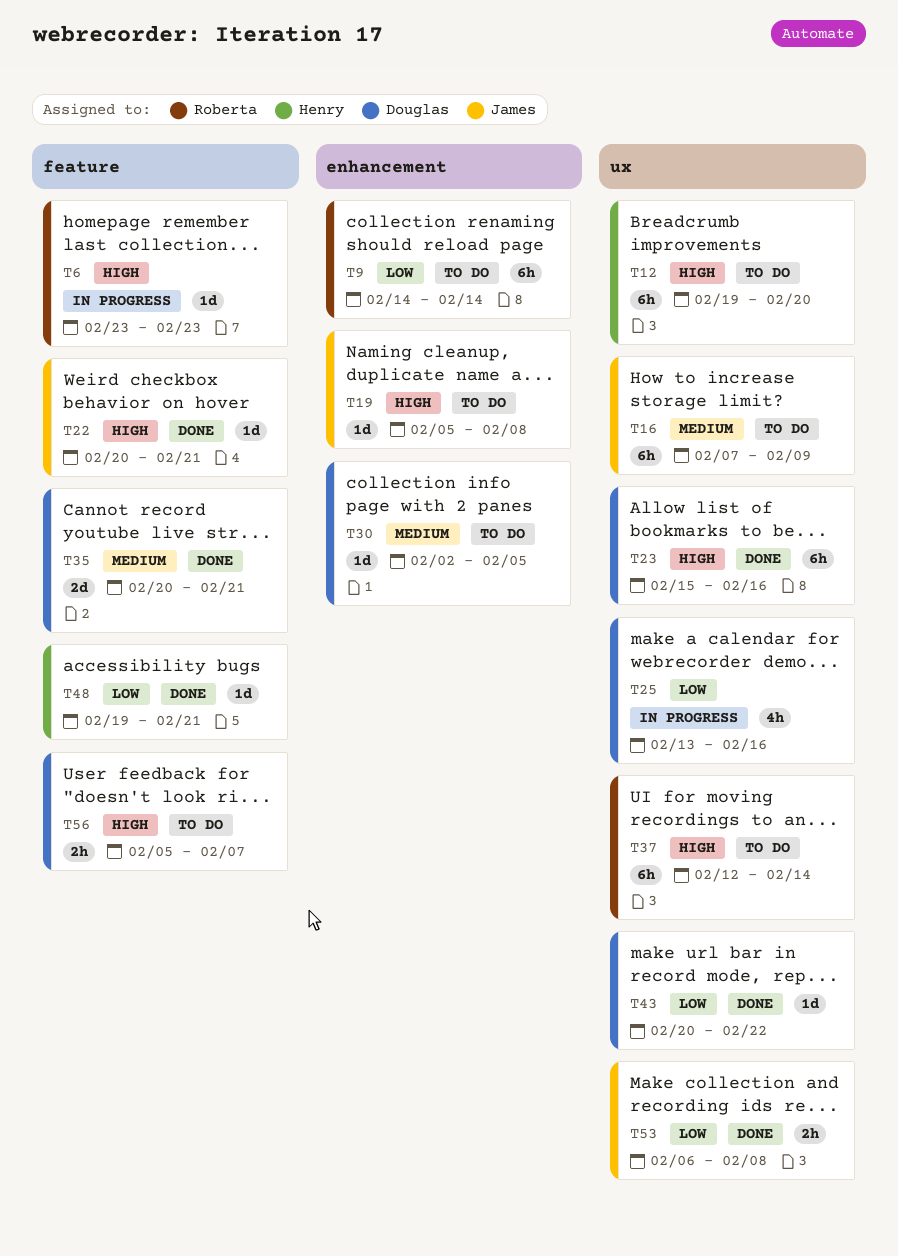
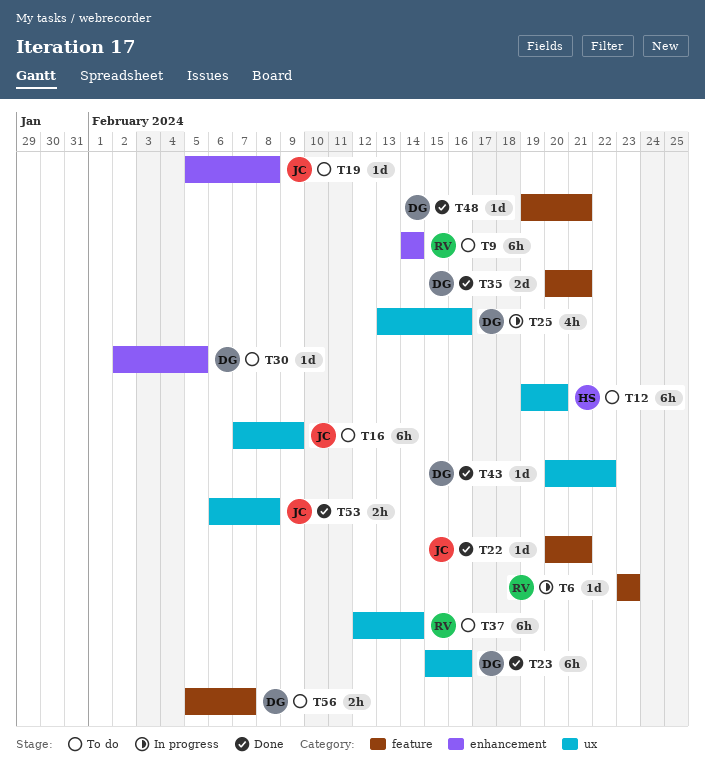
T48, owner: Henry -> Douglas

